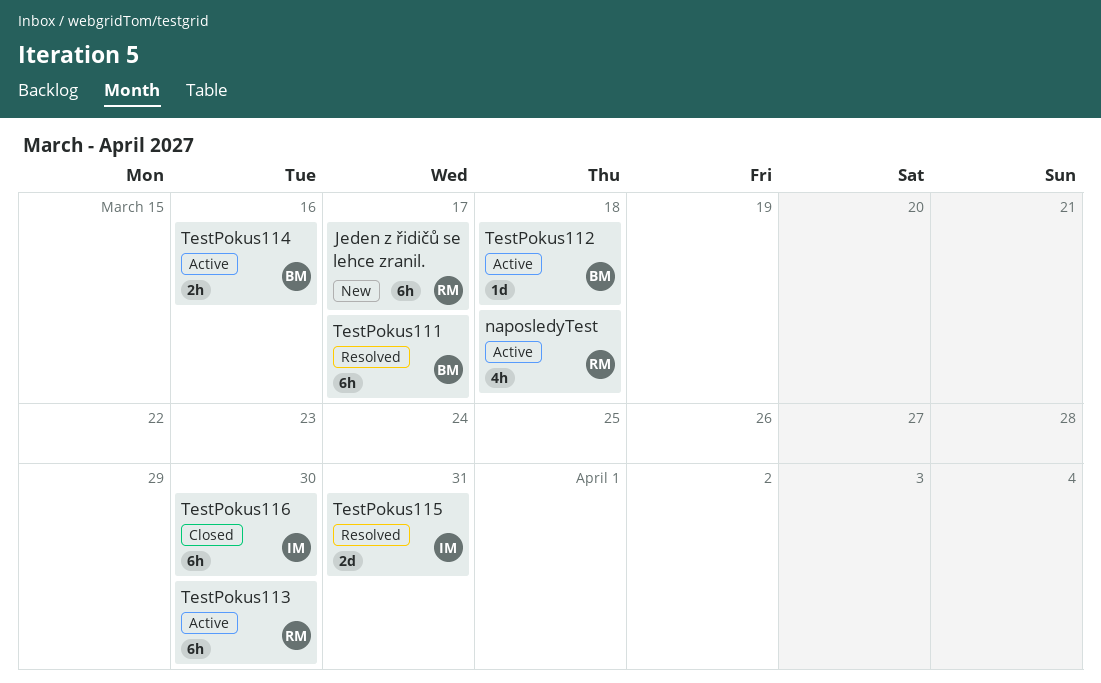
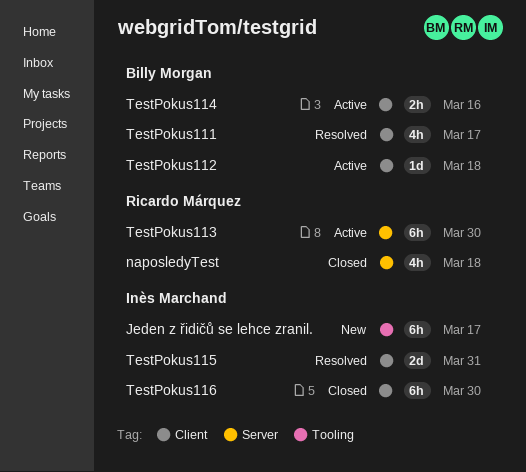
Jeden z řidičů se lehce zranil., owner: Ricardo Márquez -> Inès Marchand
naposledyTest, status: Active -> Closed
TestPokus111, estimate: 6h -> 4h

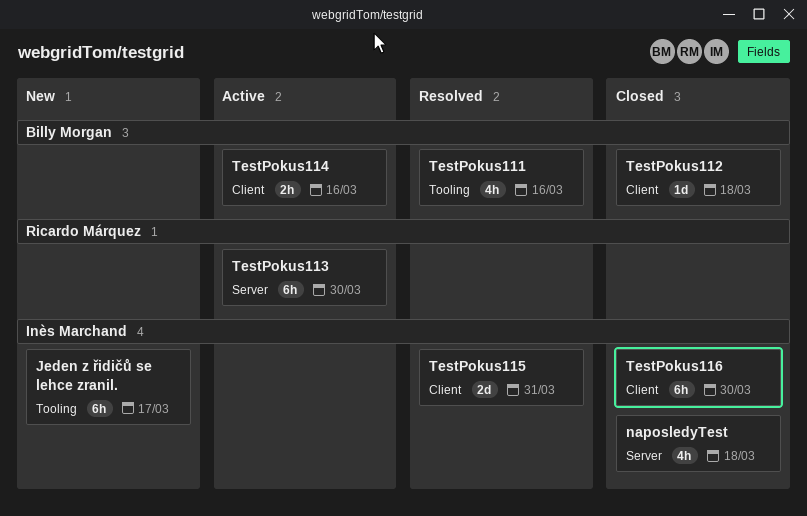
naposledyTest, owner: Ricardo Márquez -> Inès Marchand
TestPokus111, label: Client -> Tooling
TestPokus111, due: Mar 17 -> Mar 16
TestPokus112, status: Active -> Closed

